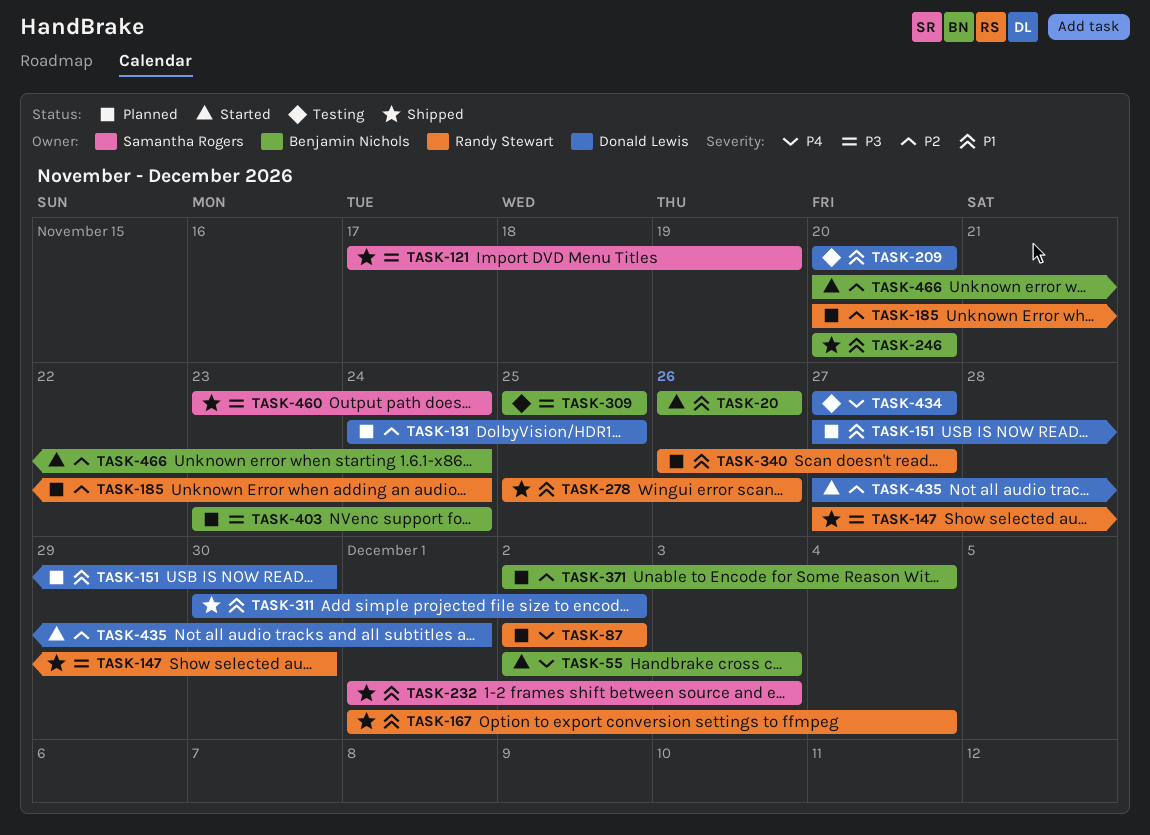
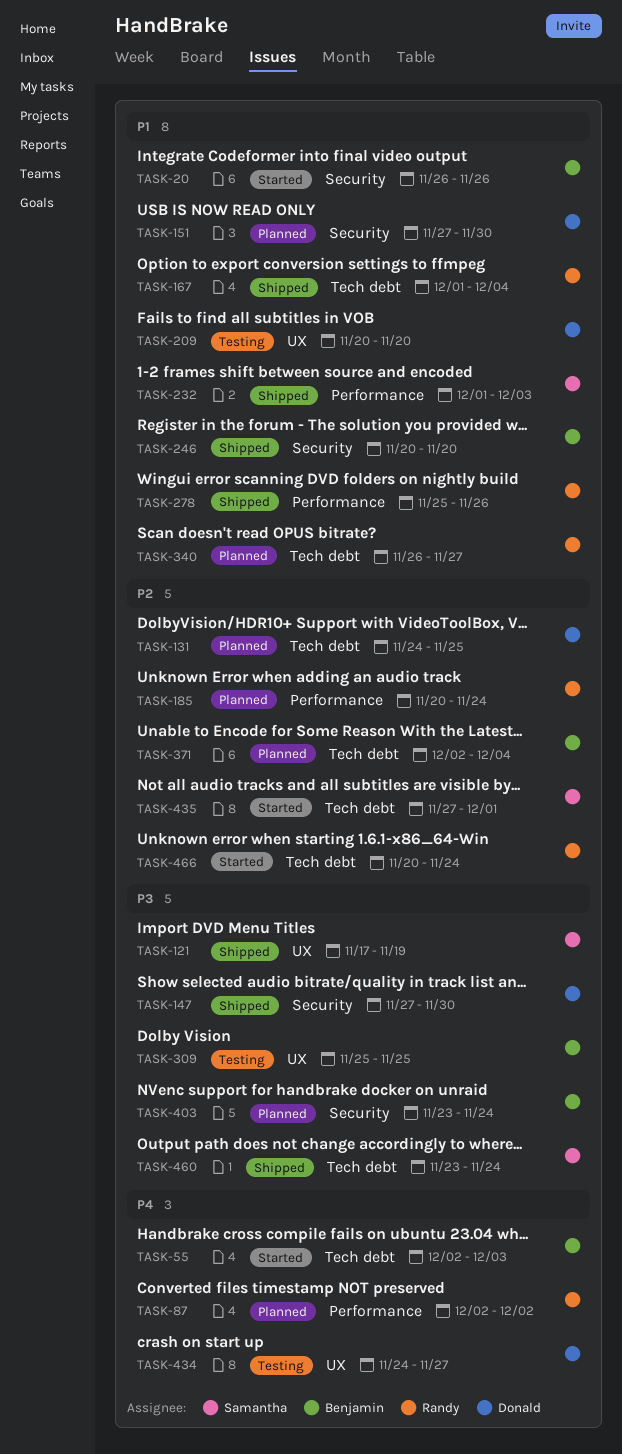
TASK-147, owner: Randy Stewart -> Donald Lewis
TASK-311: present -> none
TASK-434, start: Nov 27 -> Nov 24
TASK-435, owner: Donald Lewis -> Samantha Rogers
TASK-466, owner: Benjamin Nichols -> Randy Stewart

